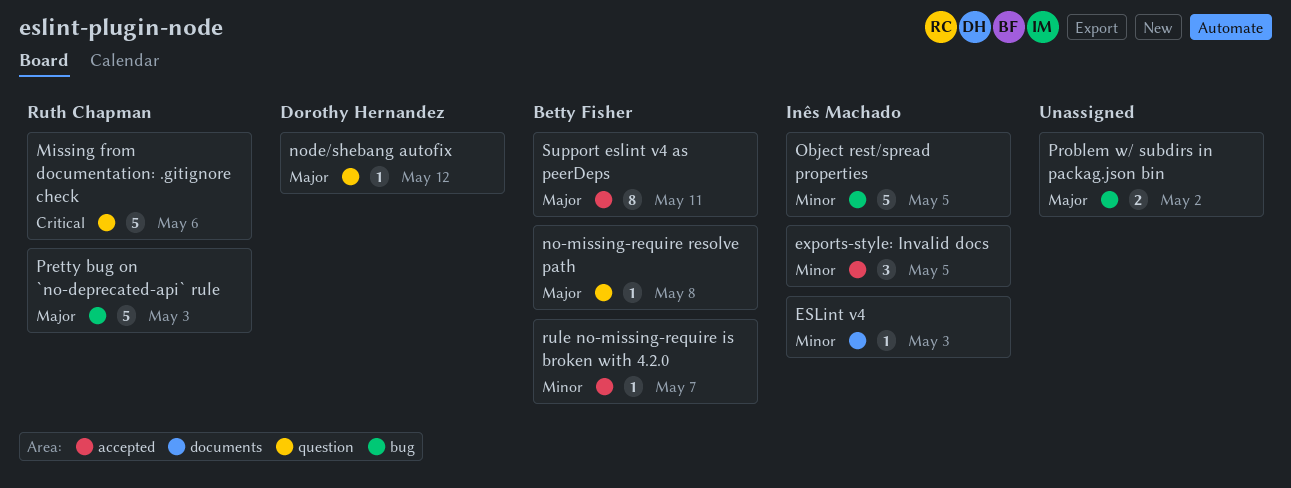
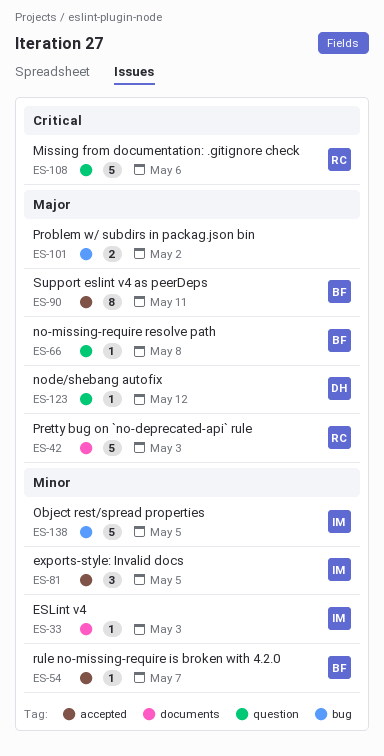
Pretty bug on `no-deprecated-api` rule, label: bug -> documents

